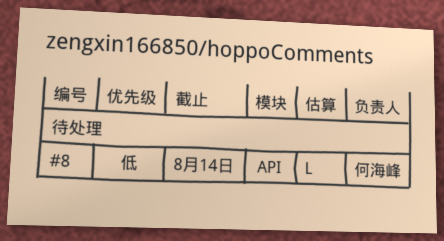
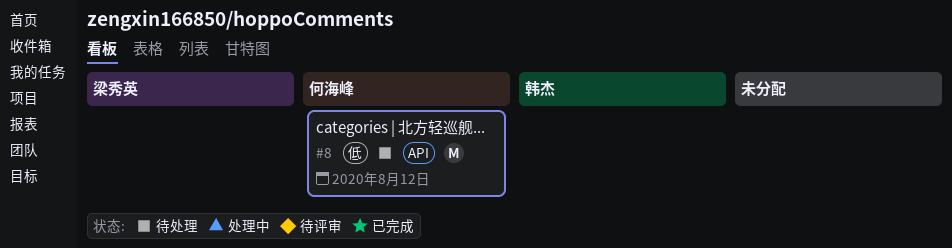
#8, estimate: L -> M
#8, due: Aug 14 -> Aug 12

